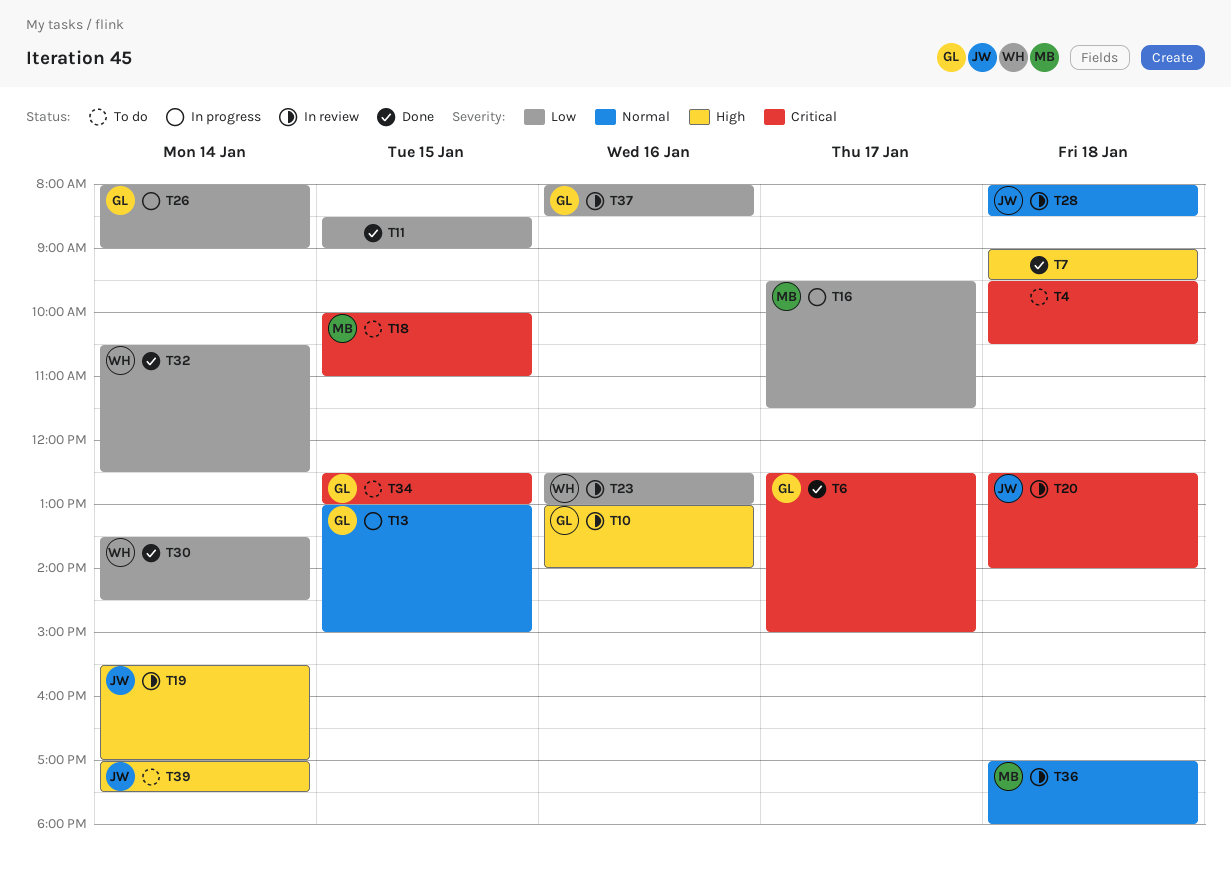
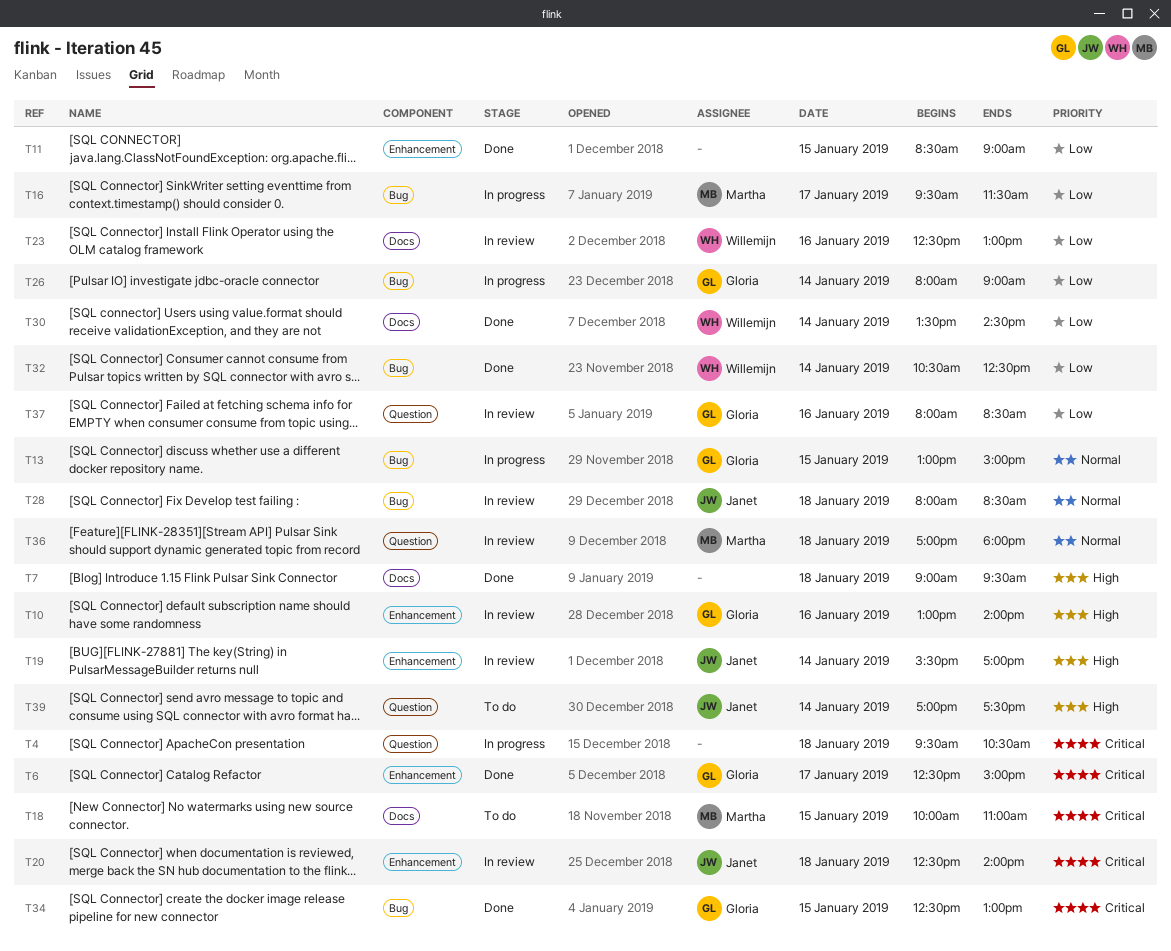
T4, status: To do -> In progress
T34, status: To do -> Done

